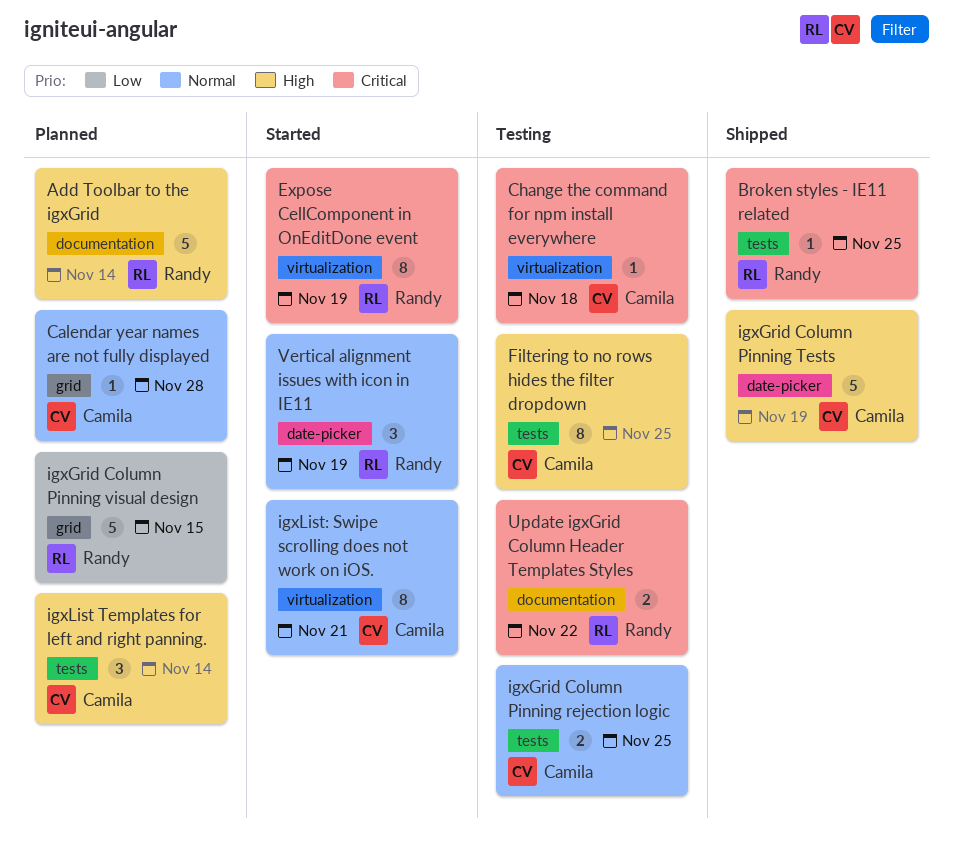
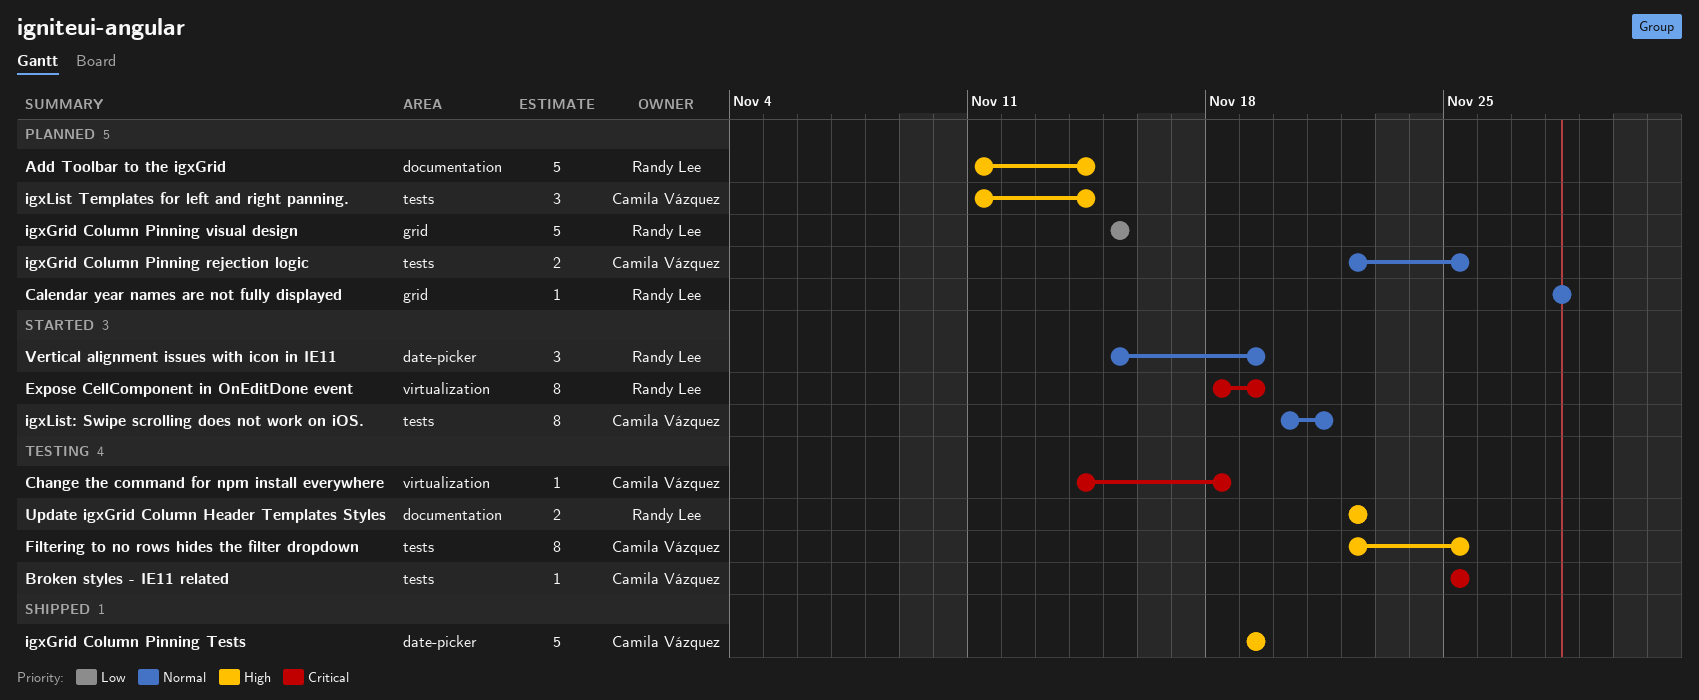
Broken styles - IE11 related, status: Shipped -> Testing
Broken styles - IE11 related, owner: Randy Lee -> Camila Vázquez
Calendar year names are not fully displayed, owner: Camila Vázquez -> Randy Lee
igxGrid Column Pinning rejection logic, status: Testing -> Planned
igxList: Swipe scrolling does not work on iOS., label: virtualization -> tests
Update igxGrid Column Header Templates Styles, priority: Critical -> High

